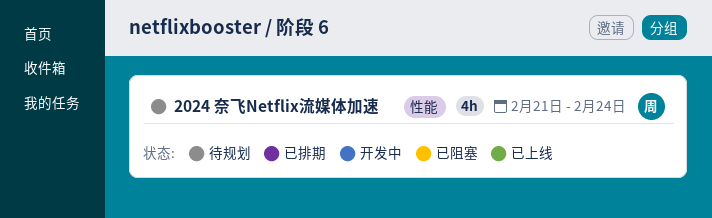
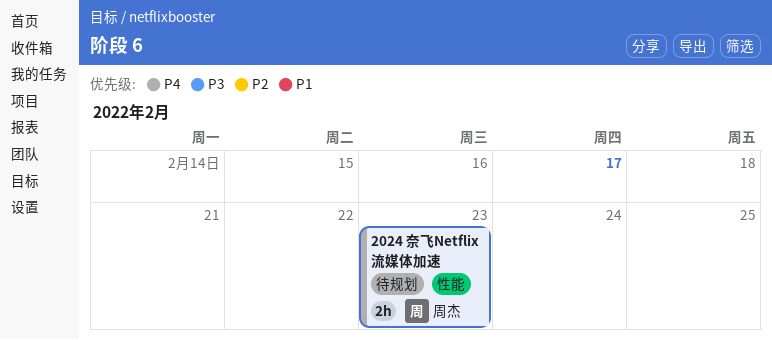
2024 奈飞Netflix流媒体加速, estimate: 4h -> 2h
2024 奈飞Netflix流媒体加速, due: Feb 24 -> Feb 23

